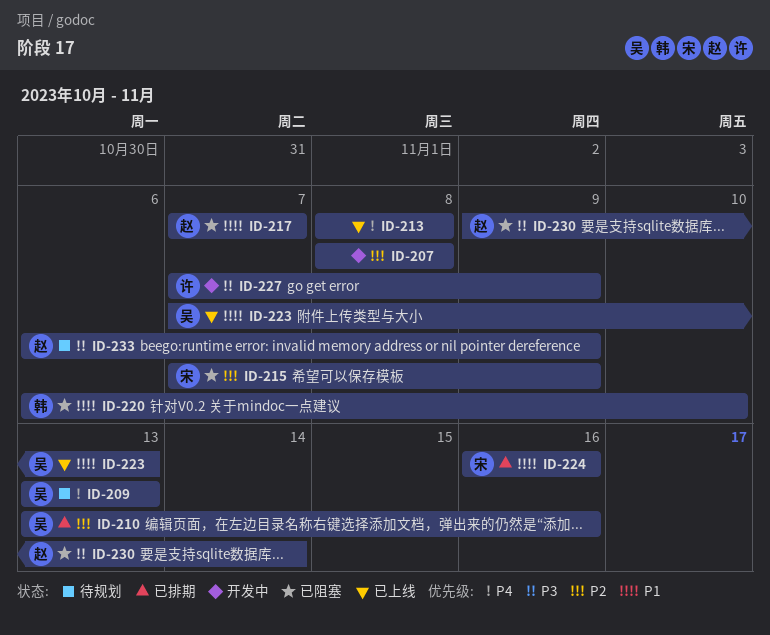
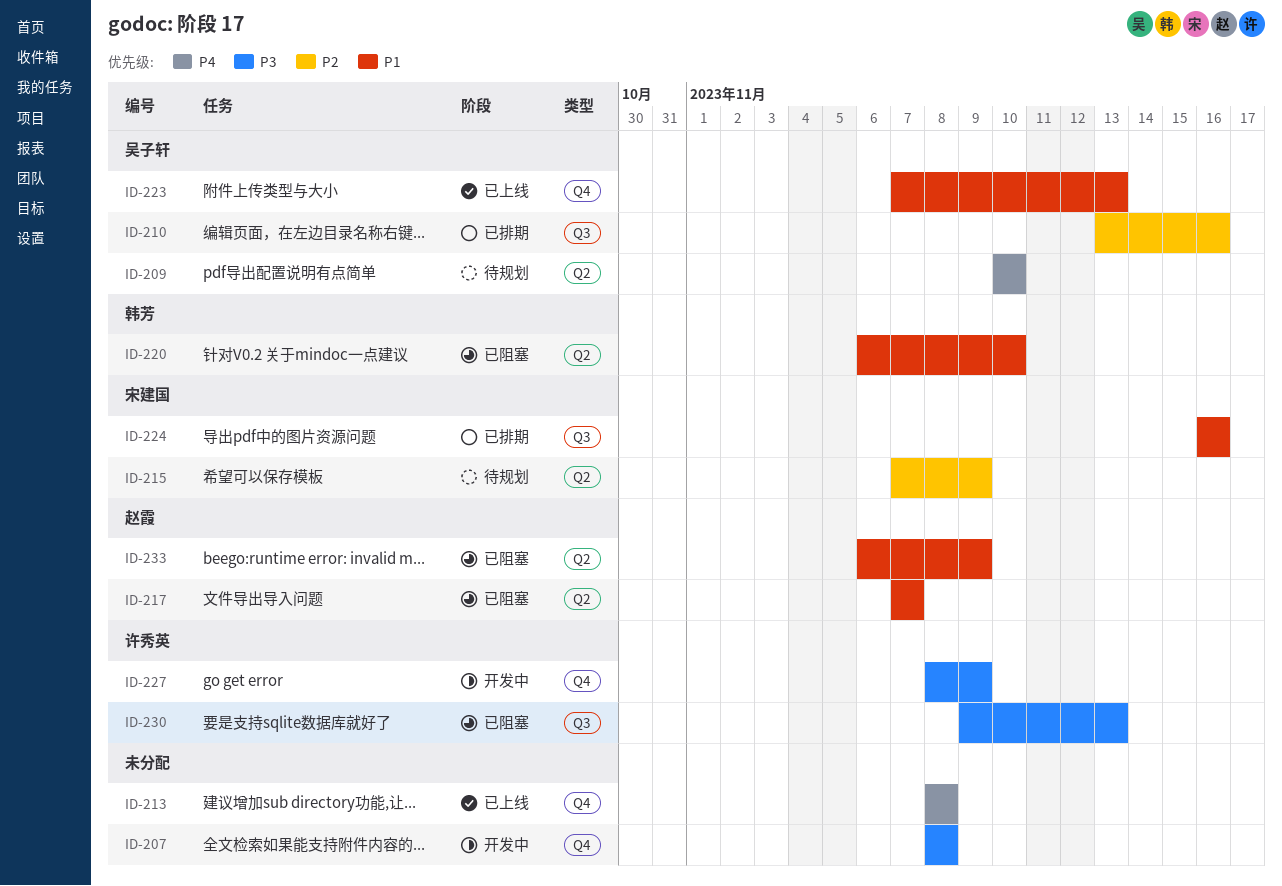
ID-207, priority: P2 -> P3
ID-209, start: Nov 13 -> Nov 10
ID-209, due: Nov 13 -> Nov 10
ID-215, status: 已阻塞 -> 待规划
ID-227, start: Nov 7 -> Nov 8
ID-230, owner: 赵霞 -> 许秀英
ID-230, due: Nov 14 -> Nov 13
ID-233, status: 待规划 -> 已阻塞
ID-233, priority: P3 -> P1

